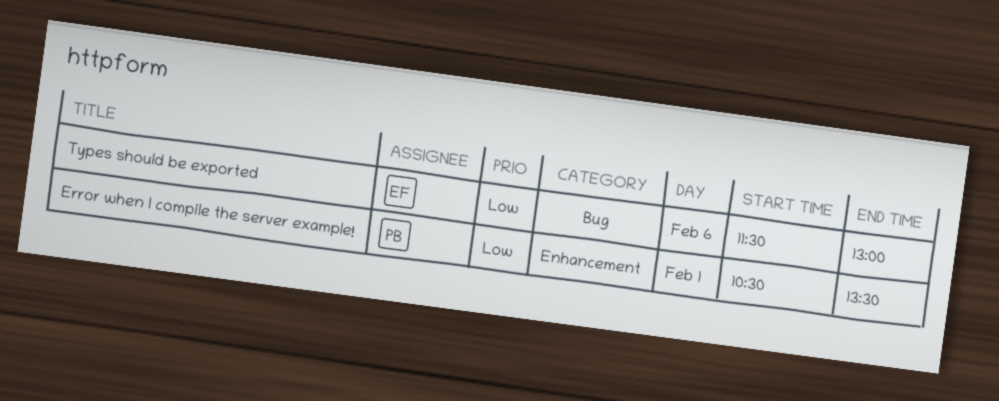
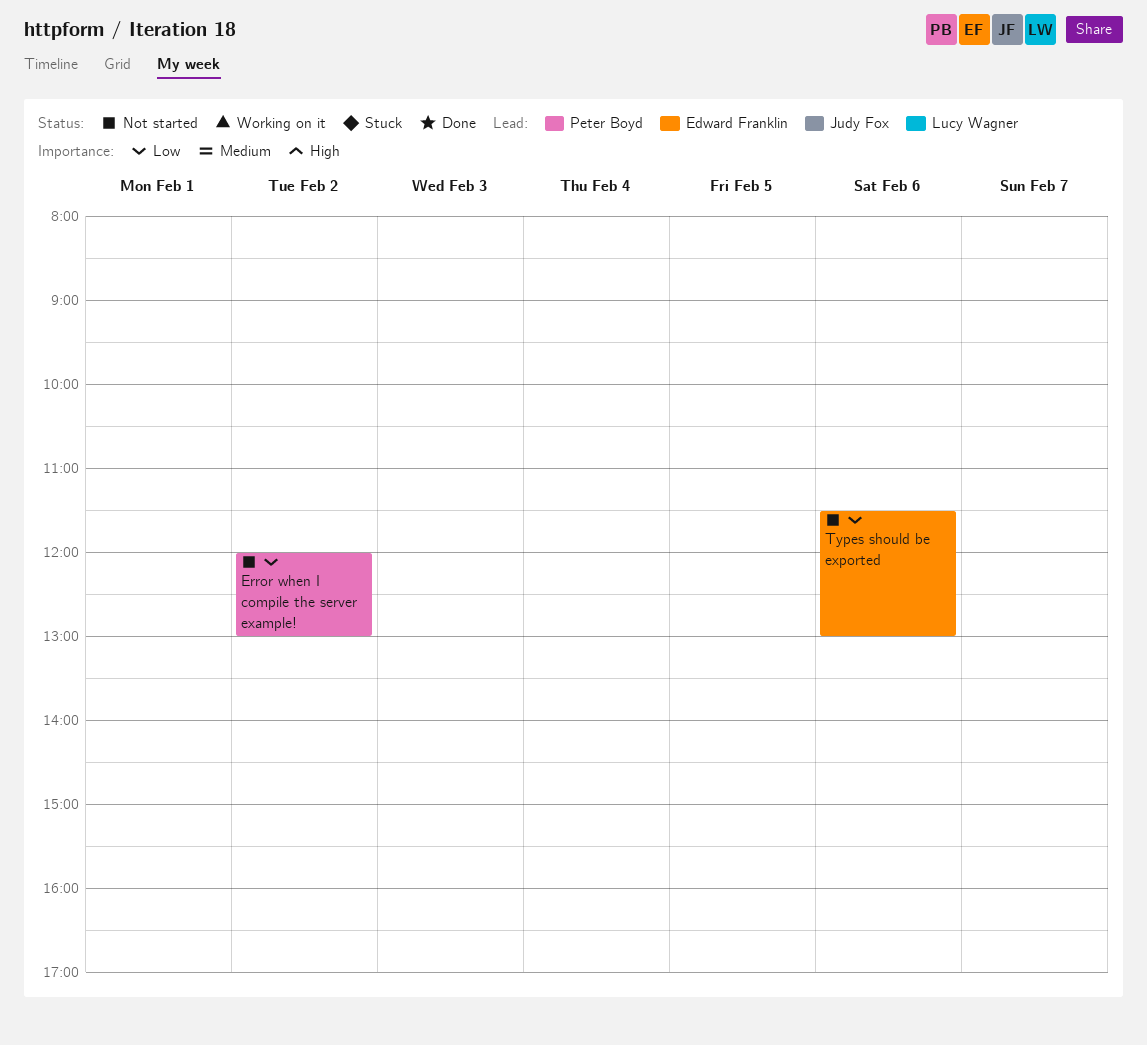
Error when I compile the server example!, day: Feb 1 -> Feb 2
Error when I compile the server example!, begins: 10:30 -> 12:00
Error when I compile the server example!, ends: 13:30 -> 13:00

